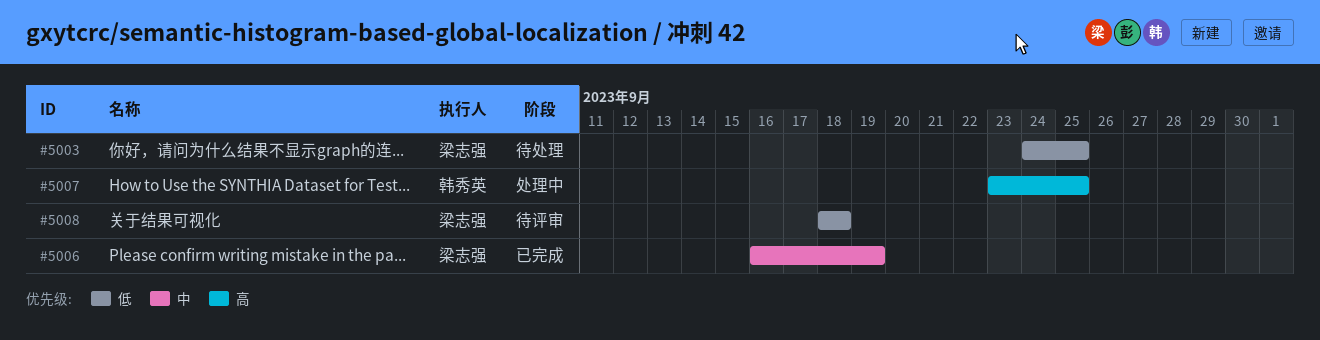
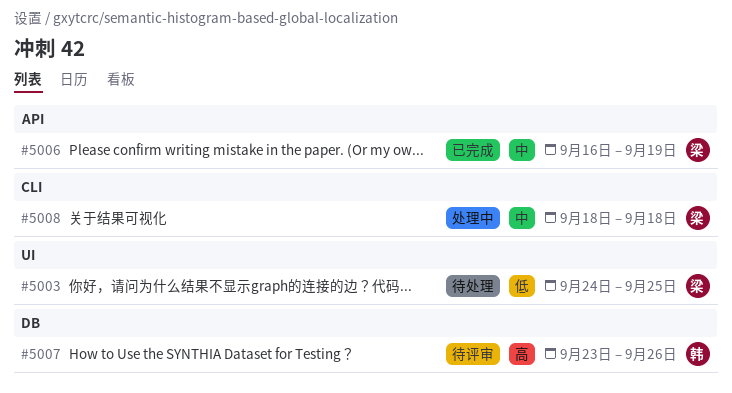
#5007, status: 处理中 -> 待评审
#5007, due: Sep 25 -> Sep 26
#5008, status: 待评审 -> 处理中
#5008, priority: 低 -> 中

